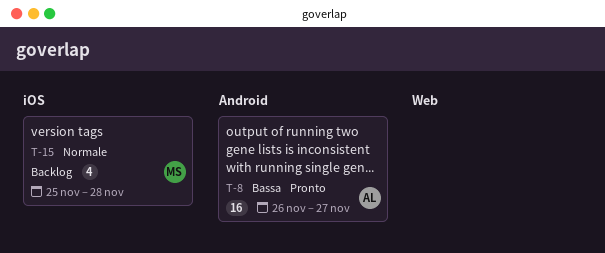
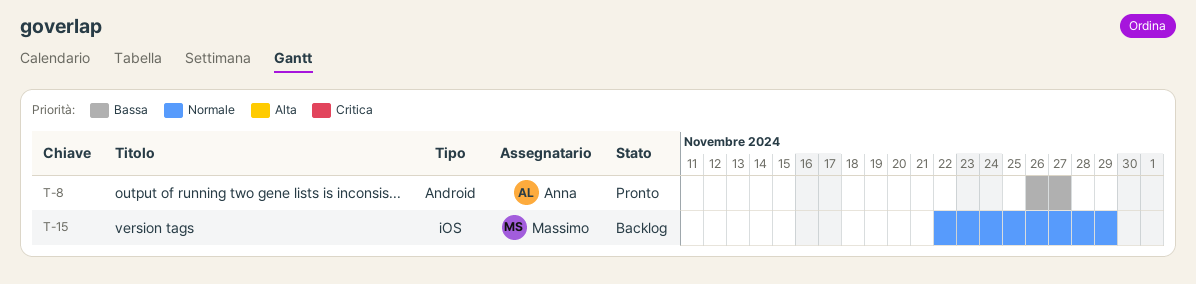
T-15, start: Nov 25 -> Nov 22
T-15, due: Nov 28 -> Nov 29

